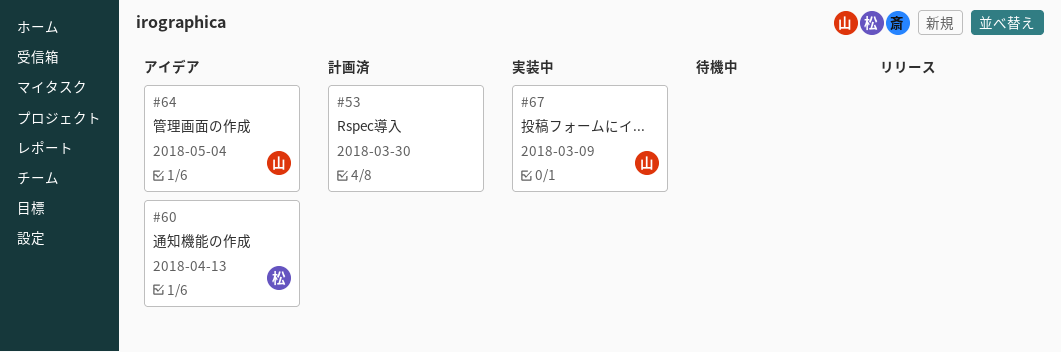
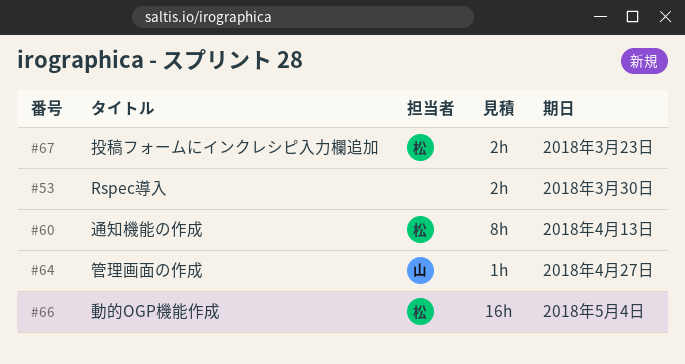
#64, due: May 4 -> Apr 27
#66: none -> present
#67, owner: 山 -> 松
#67, due: Mar 9 -> Mar 23

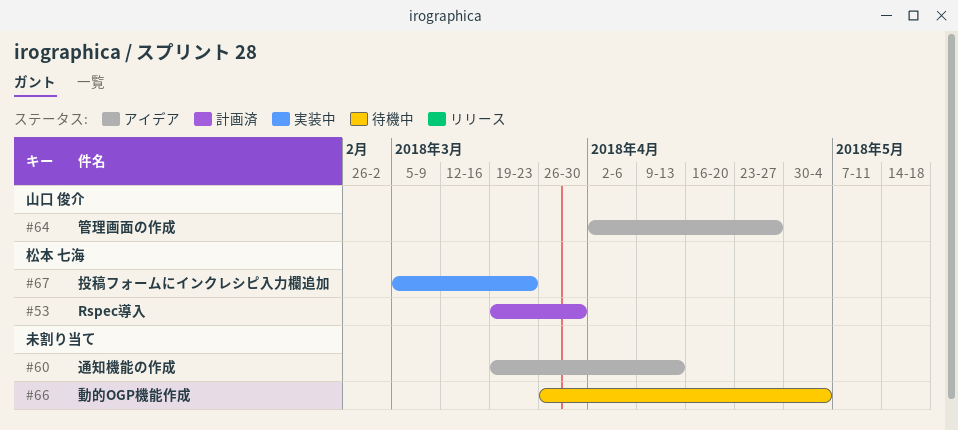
#53, owner: none -> 松本 七海
#60, owner: 松本 七海 -> none
#66, owner: 松本 七海 -> none

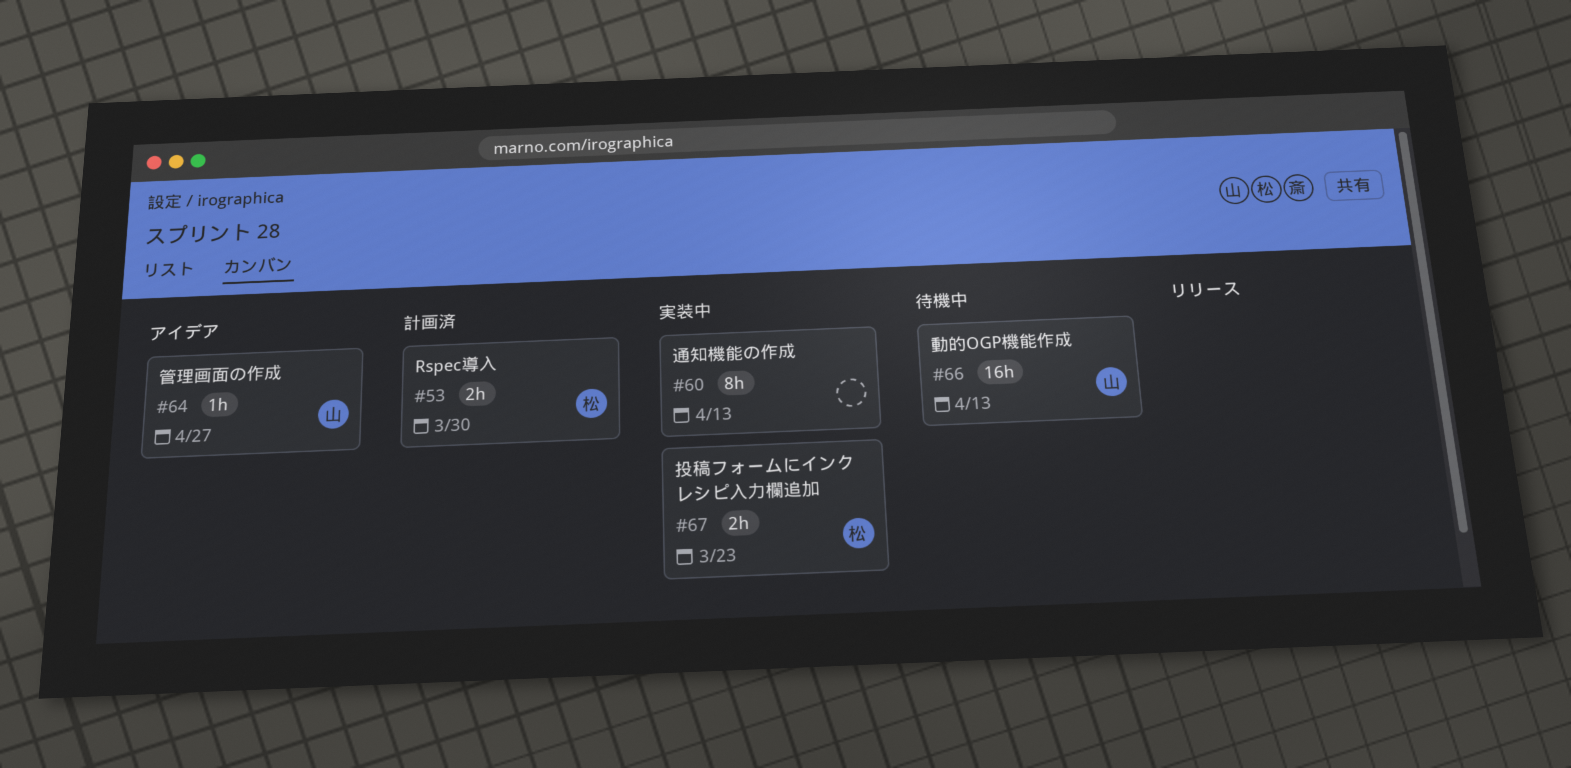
#60, status: アイデア -> 実装中
#66, owner: none -> 山口 俊介
#66, due: May 4 -> Apr 13

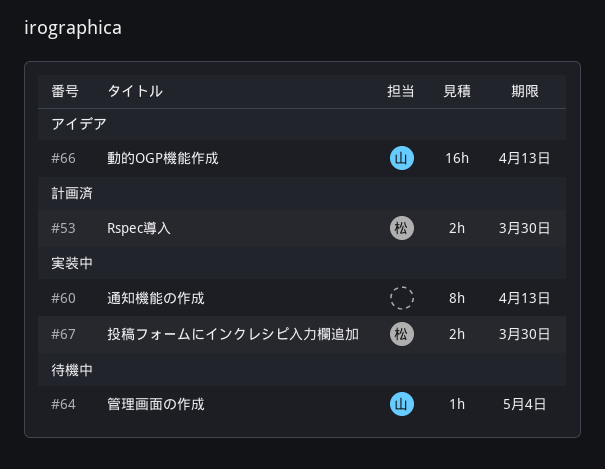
#64, status: アイデア -> 待機中
#64, due: Apr 27 -> May 4
#66, status: 待機中 -> アイデア
#67, due: Mar 23 -> Mar 30

